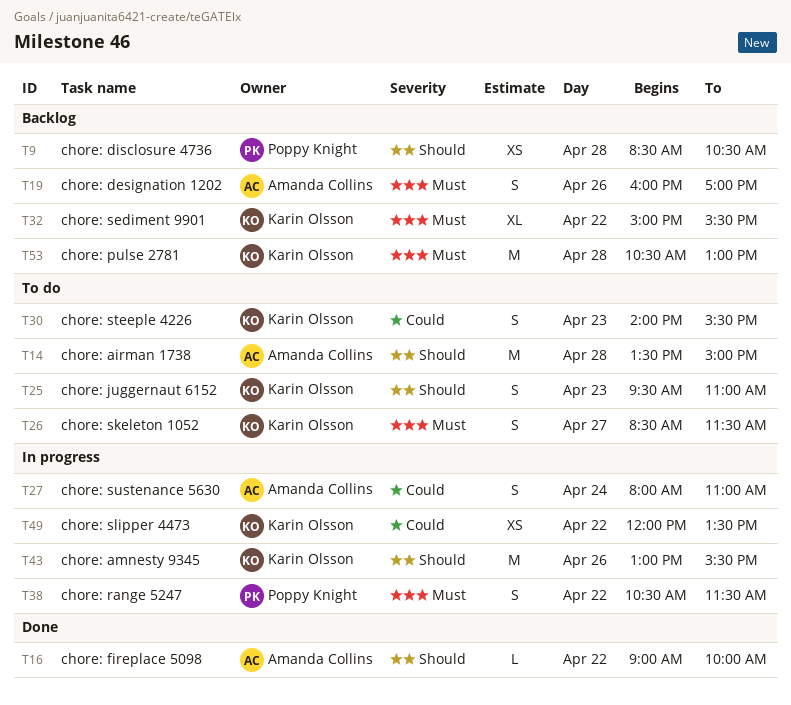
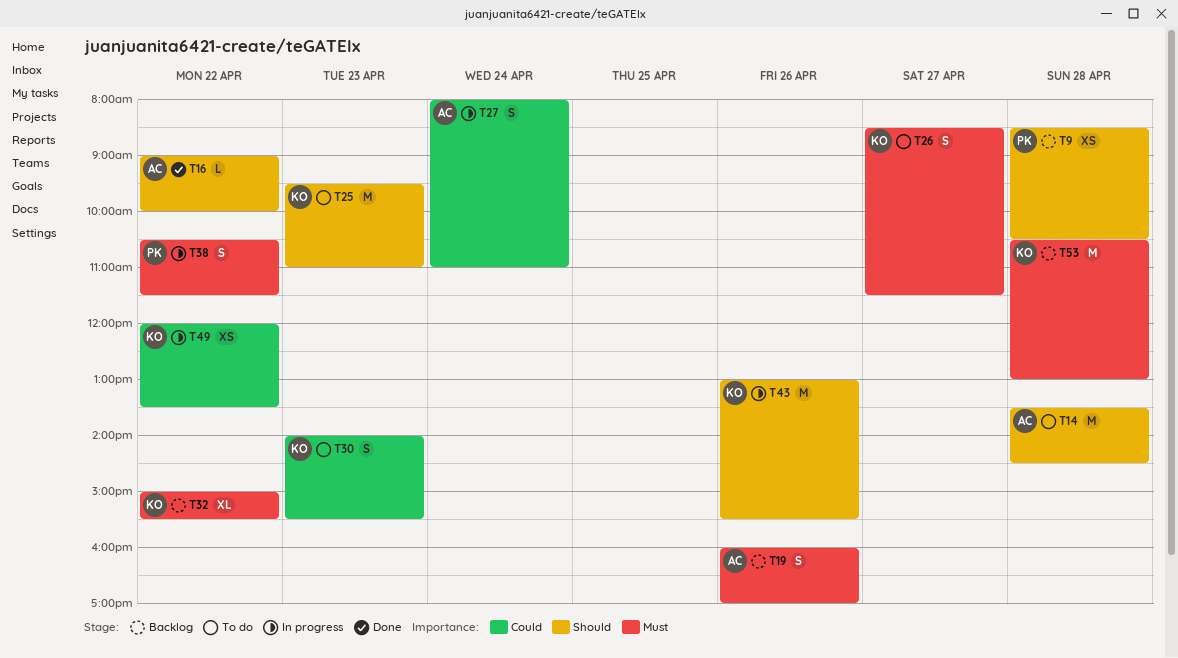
T14, ends: 15:00 -> 14:30
T25, estimate: S -> M

